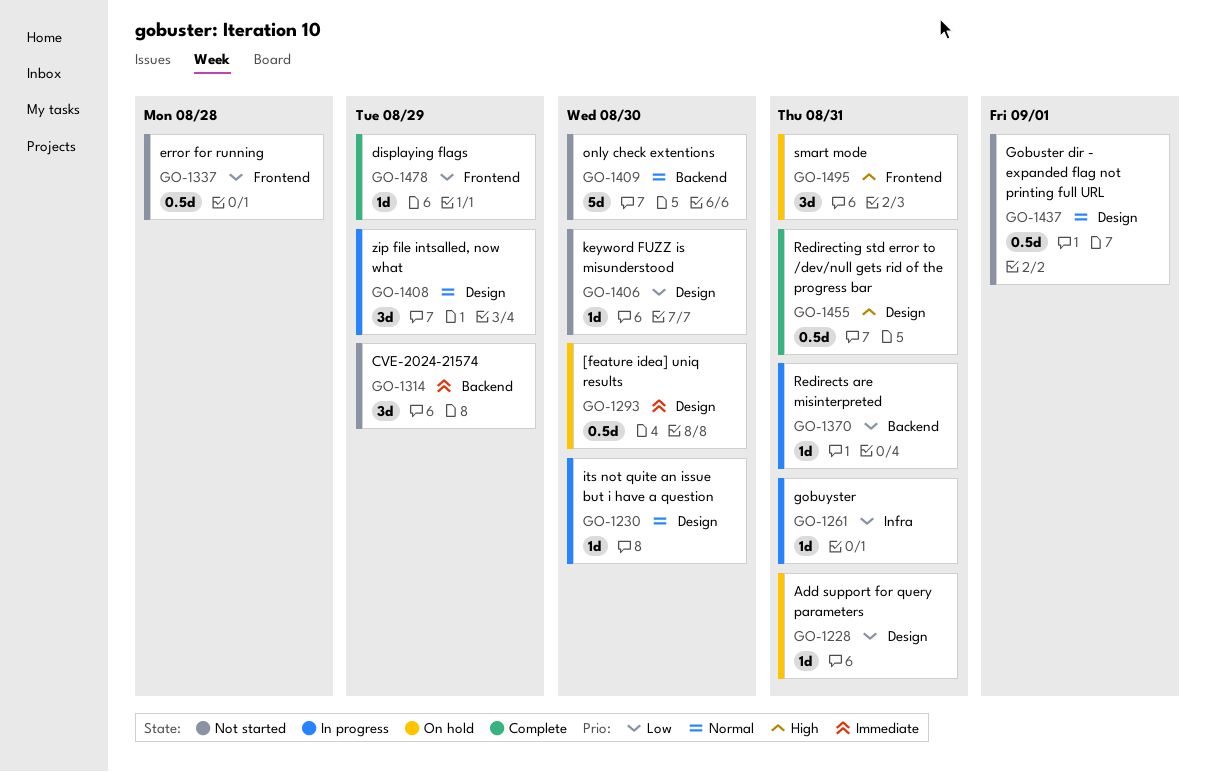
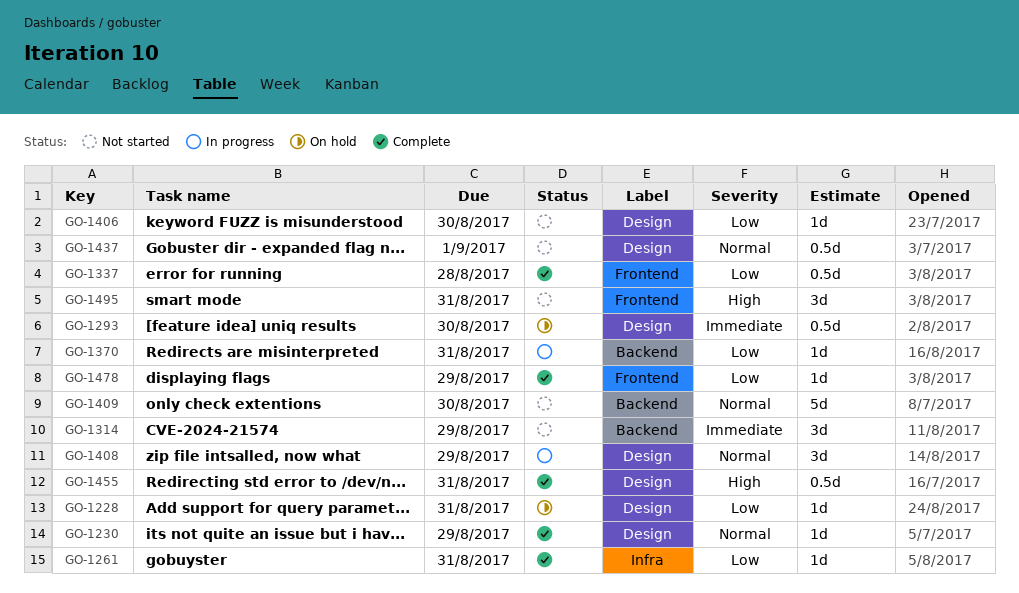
GO-1230, status: In progress -> Complete
GO-1230, due: Aug 30 -> Aug 29
GO-1261, status: In progress -> Complete
GO-1337, status: Not started -> Complete
GO-1495, status: On hold -> Not started

